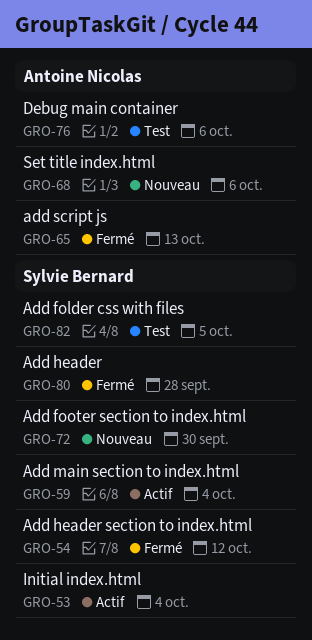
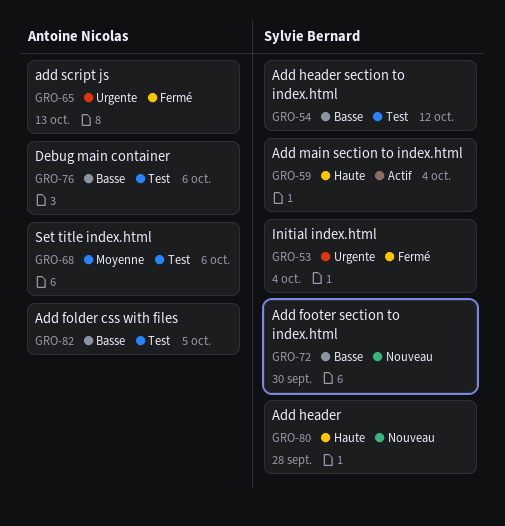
GRO-53, status: Actif -> Fermé
GRO-54, status: Fermé -> Test
GRO-68, status: Nouveau -> Test
GRO-80, status: Fermé -> Nouveau
GRO-82, owner: Sylvie Bernard -> Antoine Nicolas

